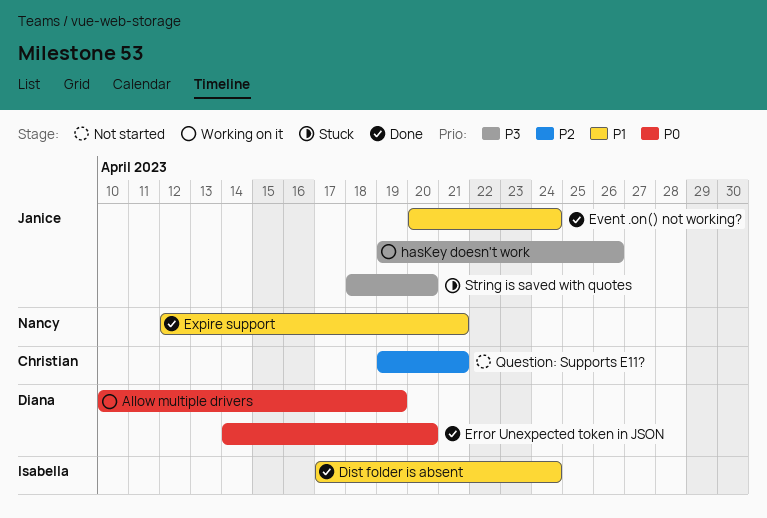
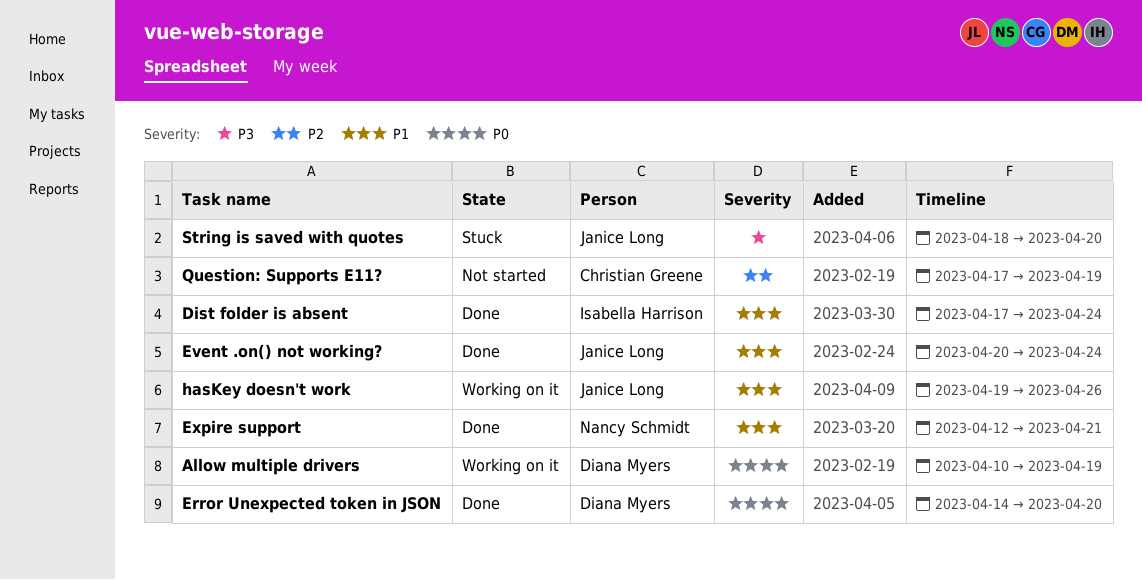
hasKey doesn't work, priority: P3 -> P1
Question: Supports E11?, start: Apr 19 -> Apr 17
Question: Supports E11?, due: Apr 21 -> Apr 19

